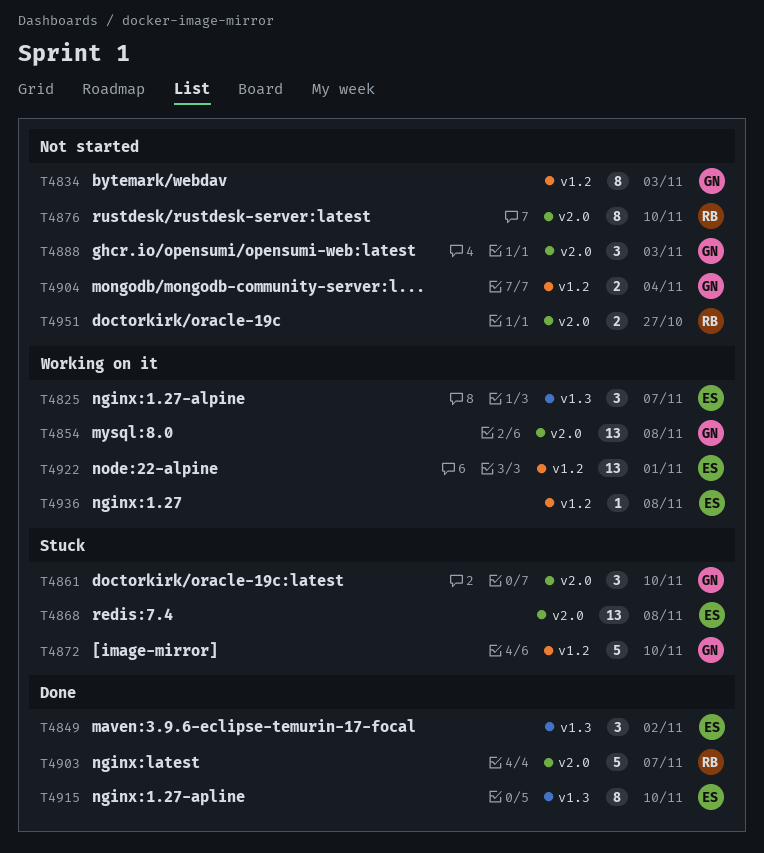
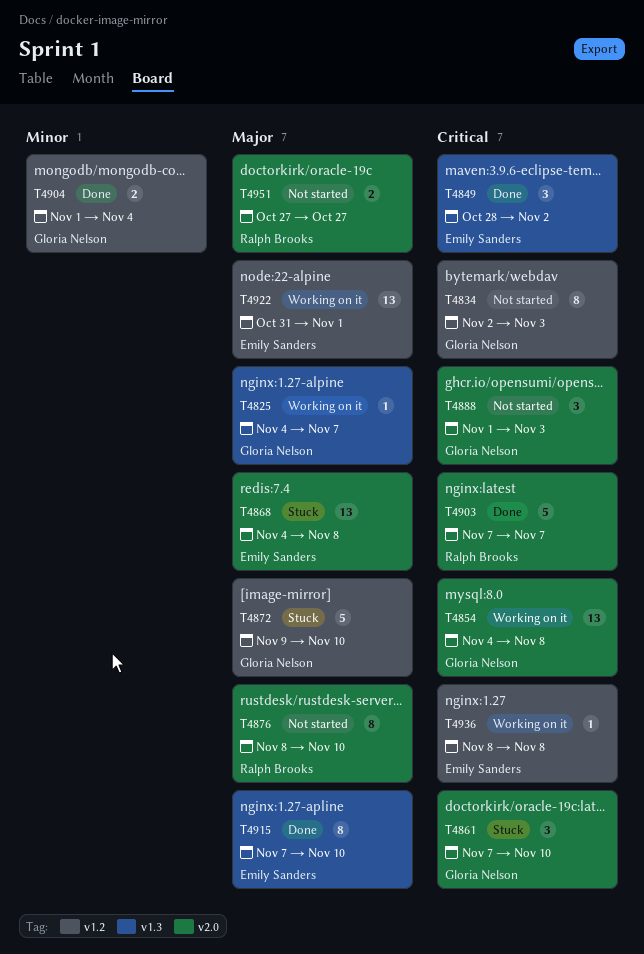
T4825, owner: Emily Sanders -> Gloria Nelson
T4825, estimate: 3 -> 1
T4904, status: Not started -> Done

